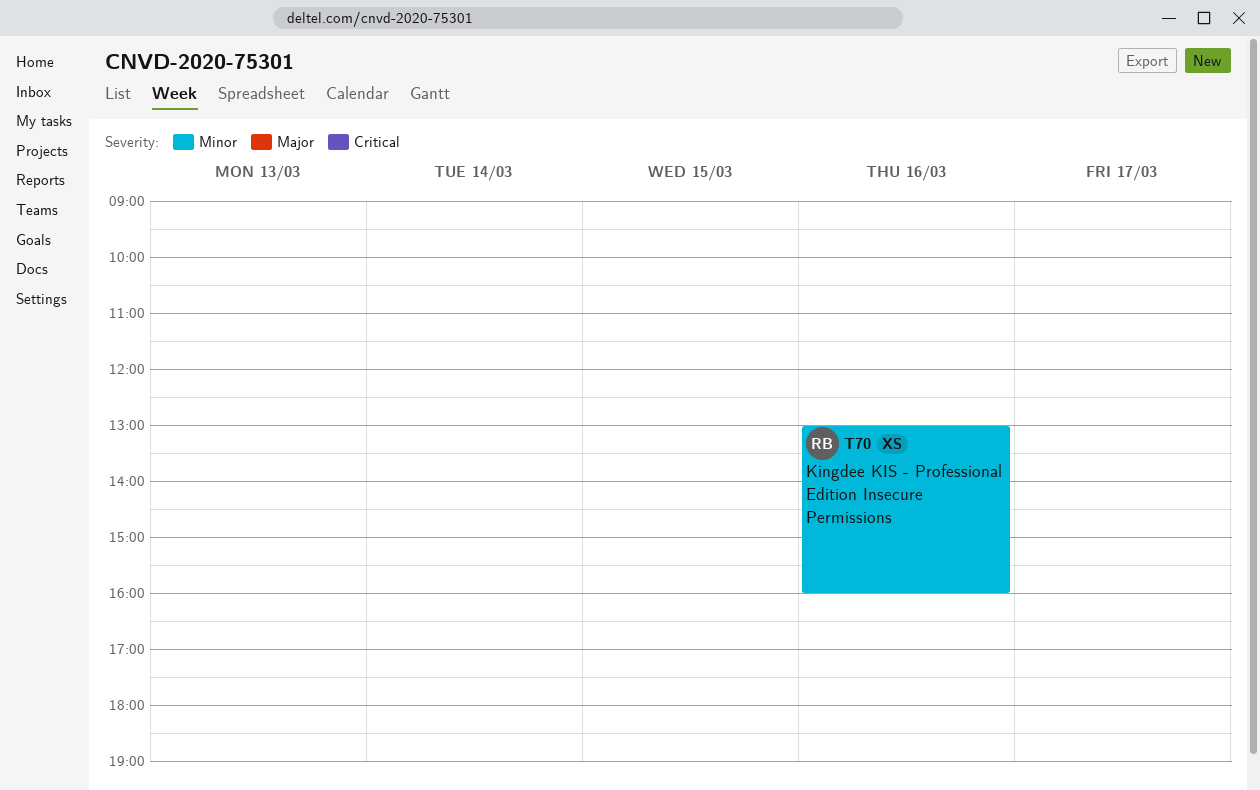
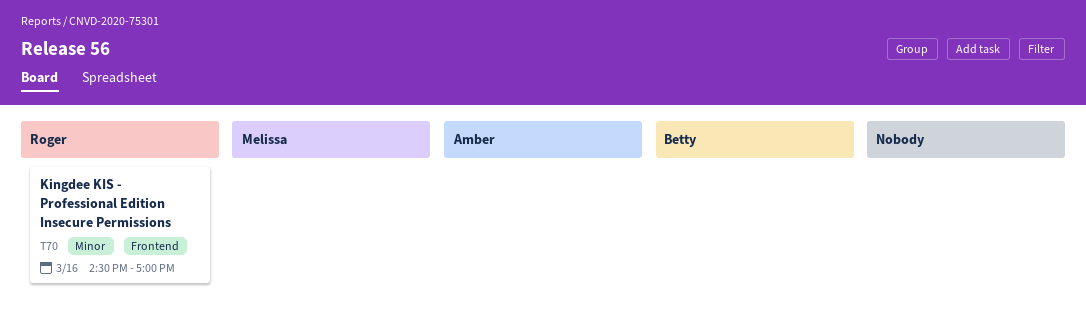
T70, begins: 13:00 -> 14:30
T70, ends: 16:00 -> 17:00

